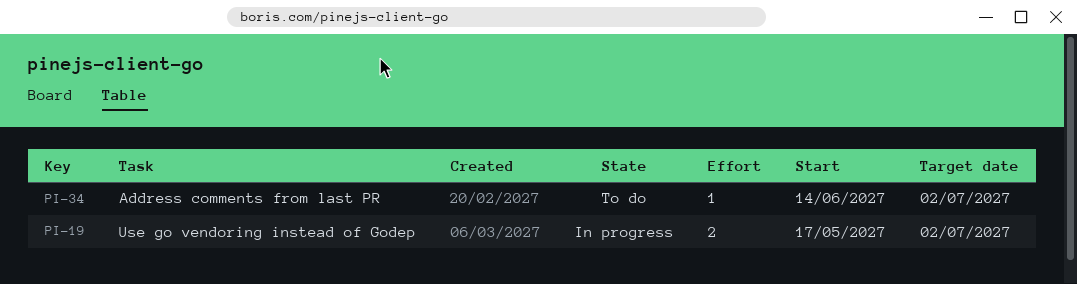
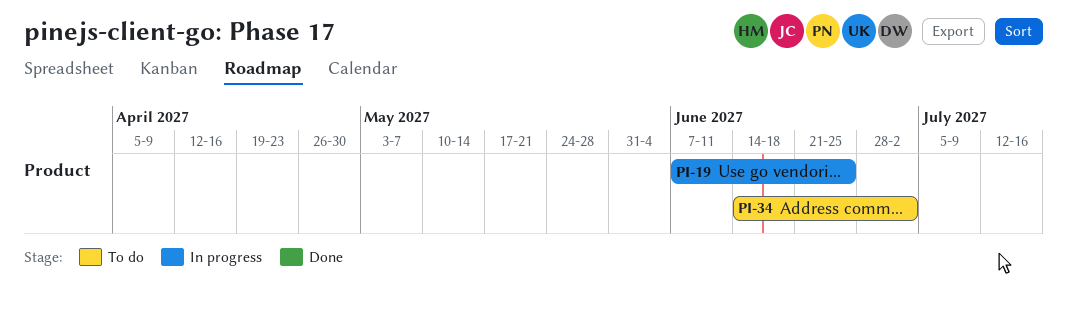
PI-19, start: May 17 -> Jun 7
PI-19, due: Jul 2 -> Jun 25

